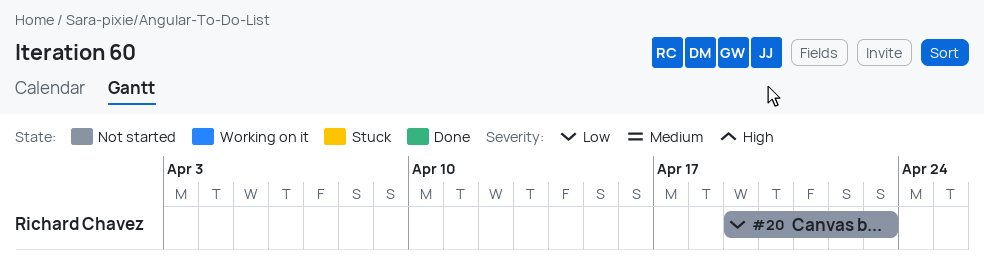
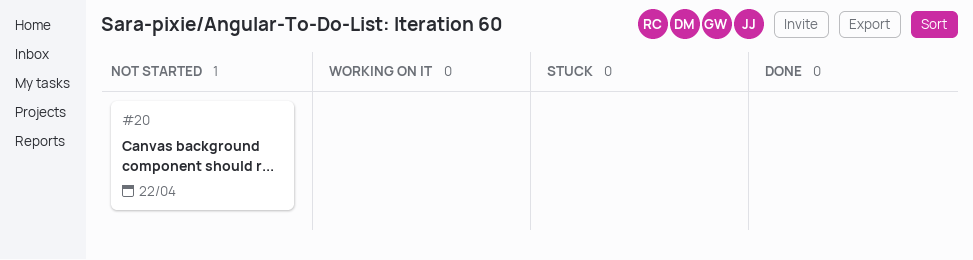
#20, due: Apr 23 -> Apr 22

